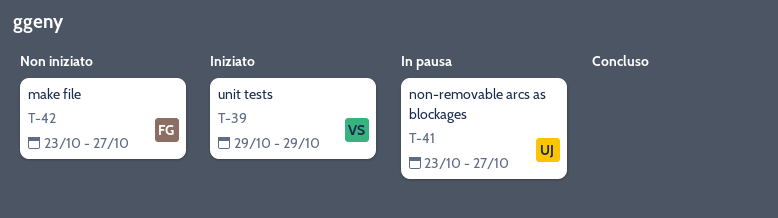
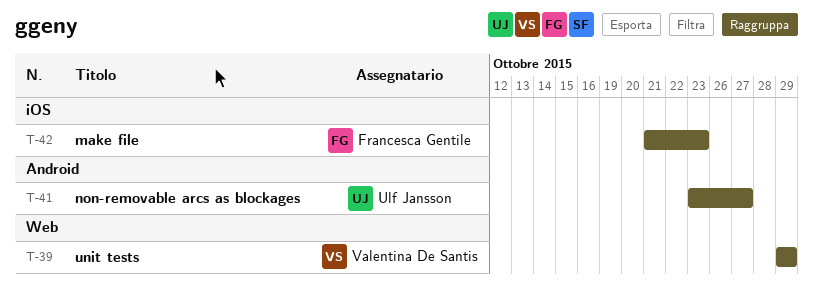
T-42, start: Oct 23 -> Oct 21
T-42, due: Oct 27 -> Oct 23

